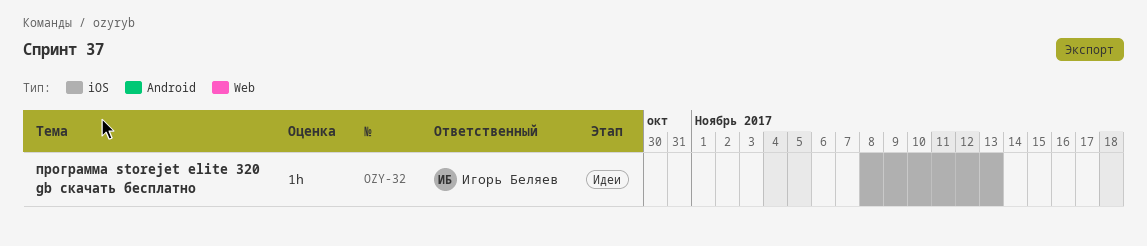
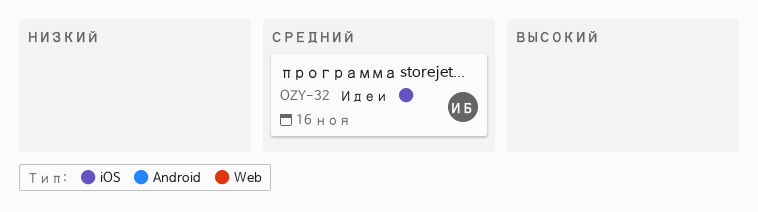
OZY-32, due: Nov 13 -> Nov 16

